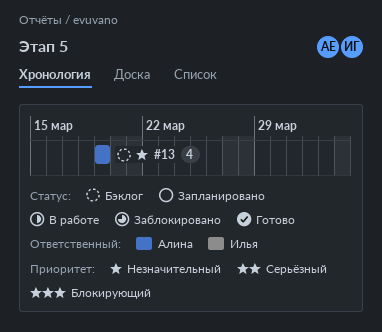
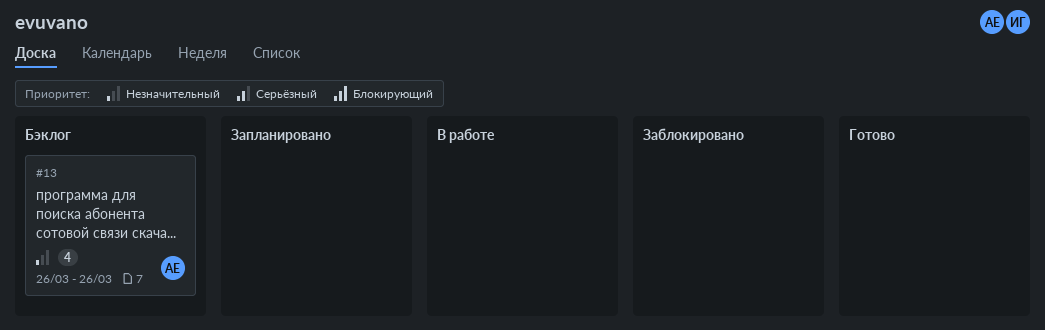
#13, start: Mar 19 -> Mar 26
#13, due: Mar 19 -> Mar 26

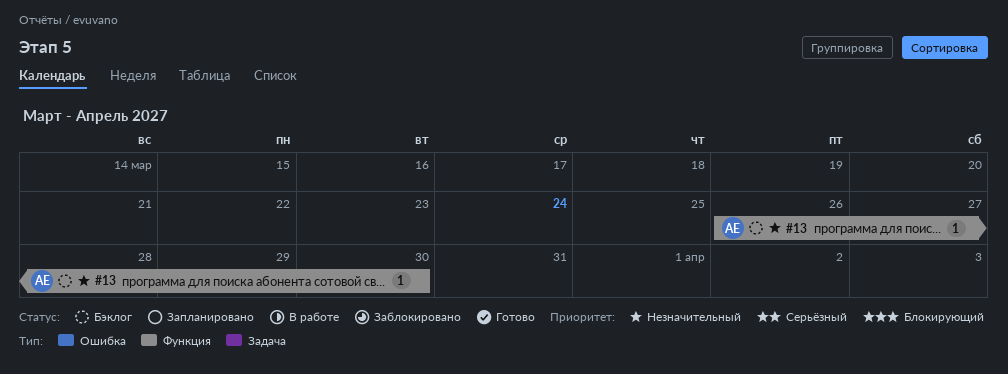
#13, estimate: 4 -> 1
#13, due: Mar 26 -> Mar 30

